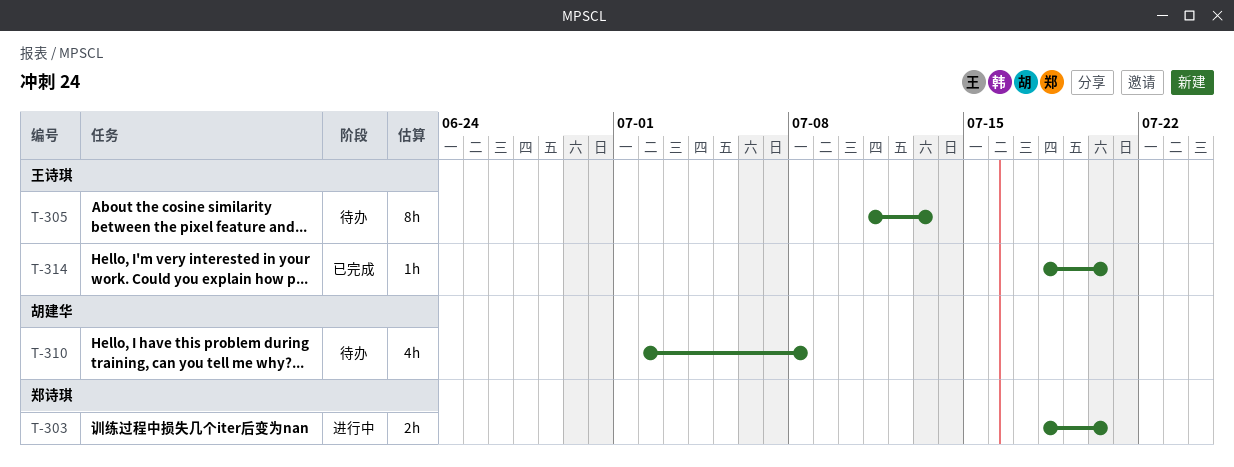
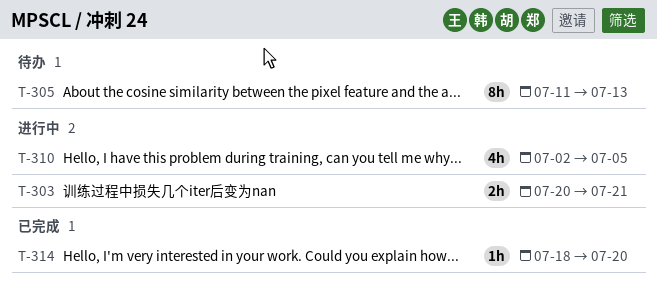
T-303, start: Jul 18 -> Jul 20
T-303, due: Jul 20 -> Jul 21
T-310, status: 待办 -> 进行中
T-310, due: Jul 8 -> Jul 5

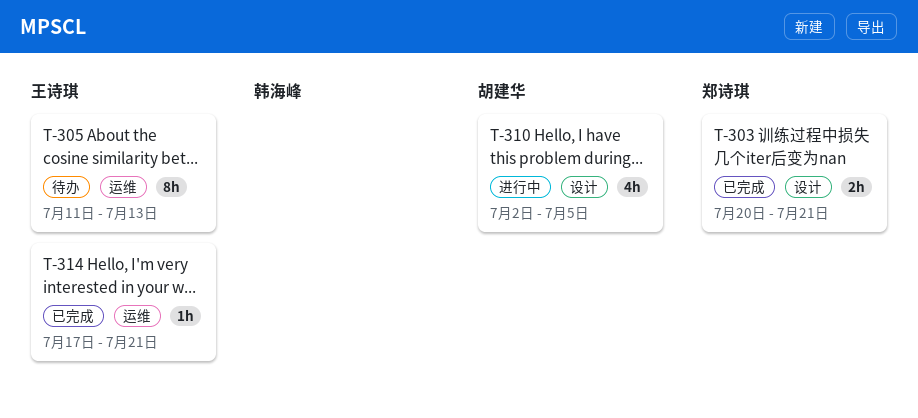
T-303, status: 进行中 -> 已完成
T-314, start: Jul 18 -> Jul 17
T-314, due: Jul 20 -> Jul 21

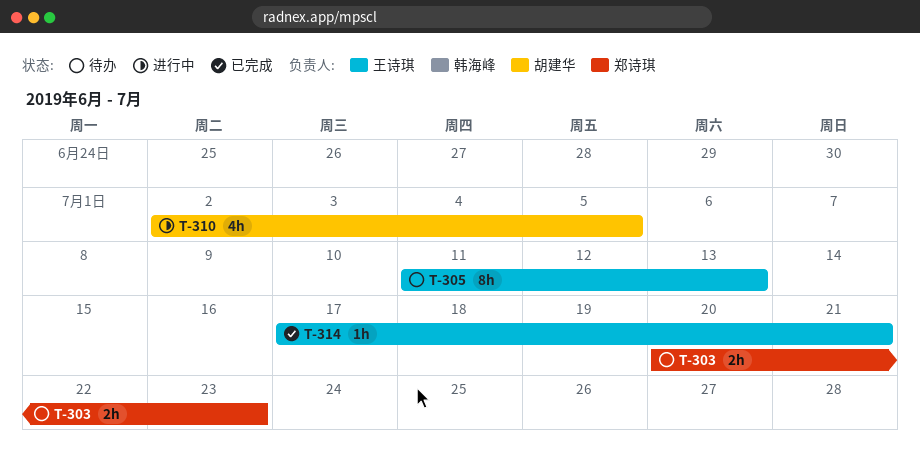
T-303, status: 已完成 -> 待办
T-303, due: Jul 21 -> Jul 23

